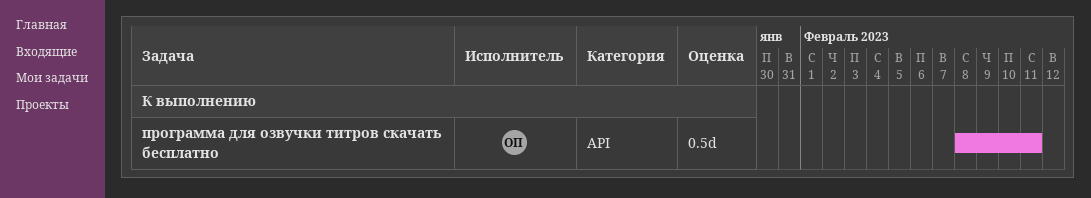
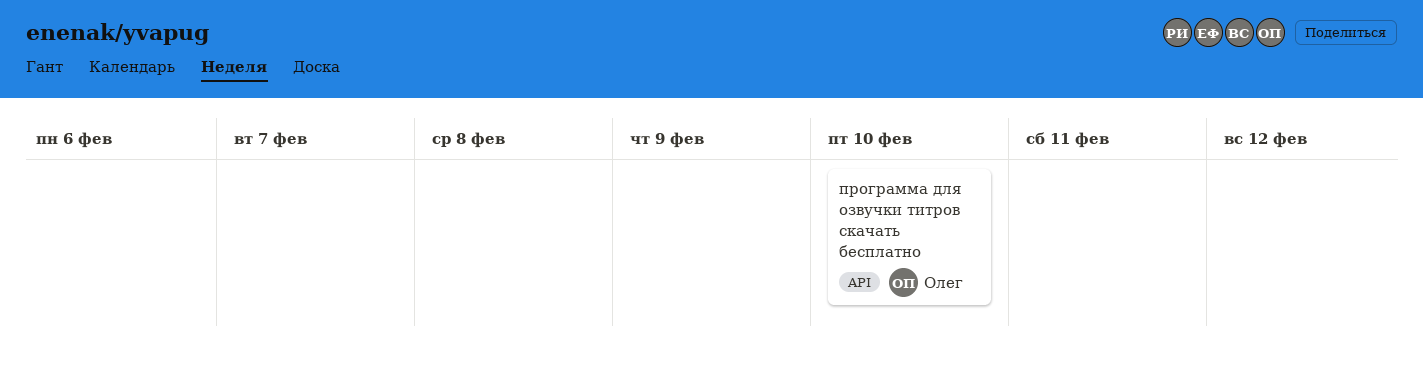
программа для озвучки титров скачать бесплатно, due: Feb 11 -> Feb 10

